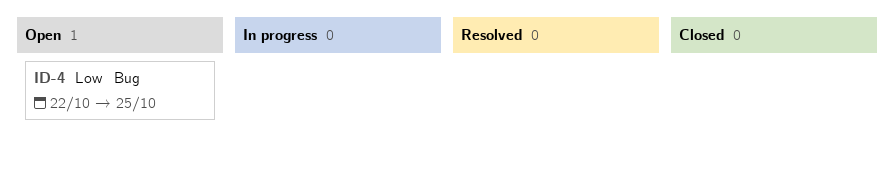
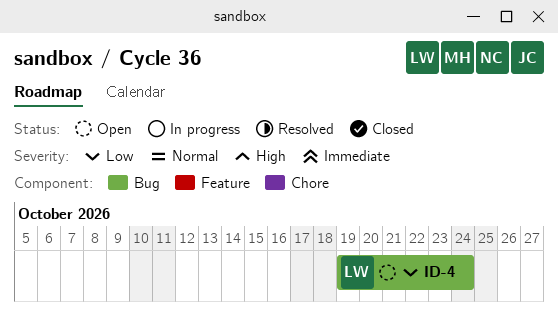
ID-4, start: Oct 22 -> Oct 19
ID-4, due: Oct 25 -> Oct 24

